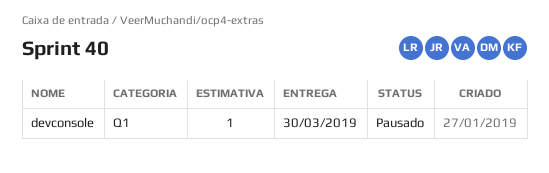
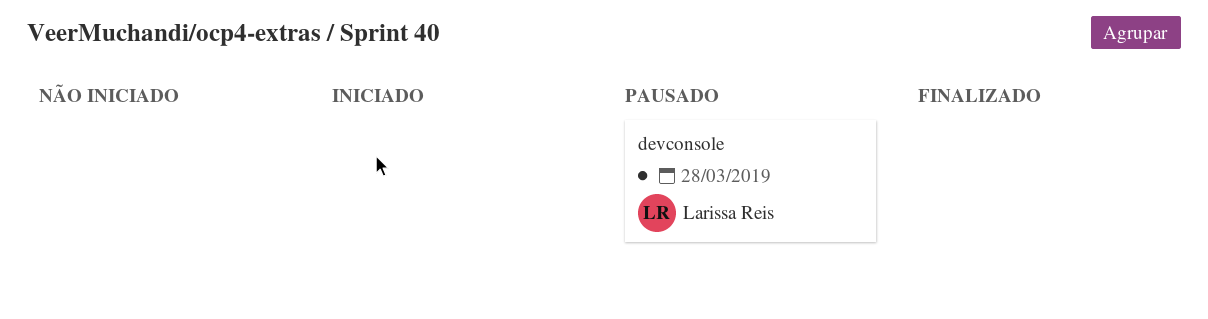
devconsole, due: Mar 30 -> Mar 28

